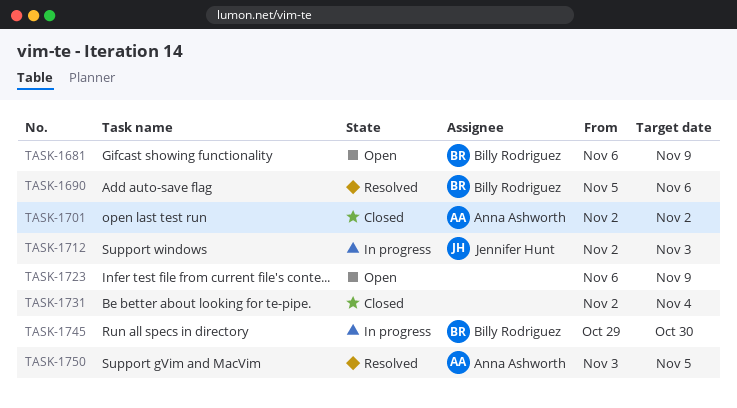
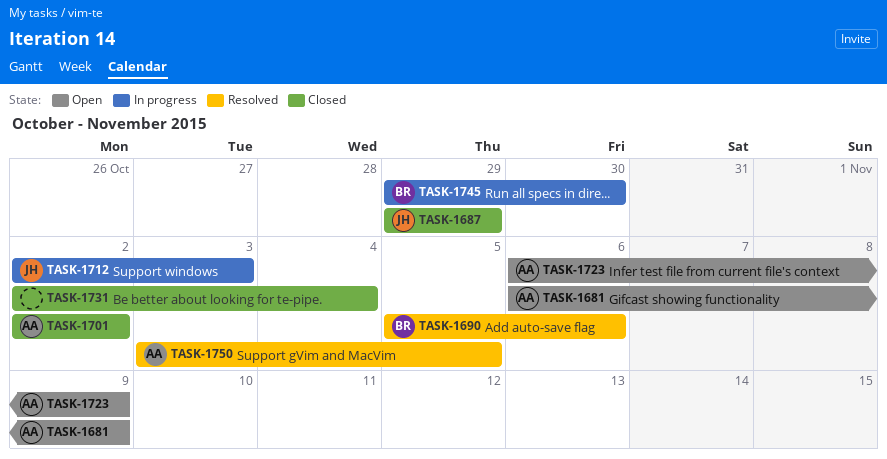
TASK-1681, owner: Billy Rodriguez -> Anna Ashworth
TASK-1687: none -> present
TASK-1723, owner: none -> Anna Ashworth

